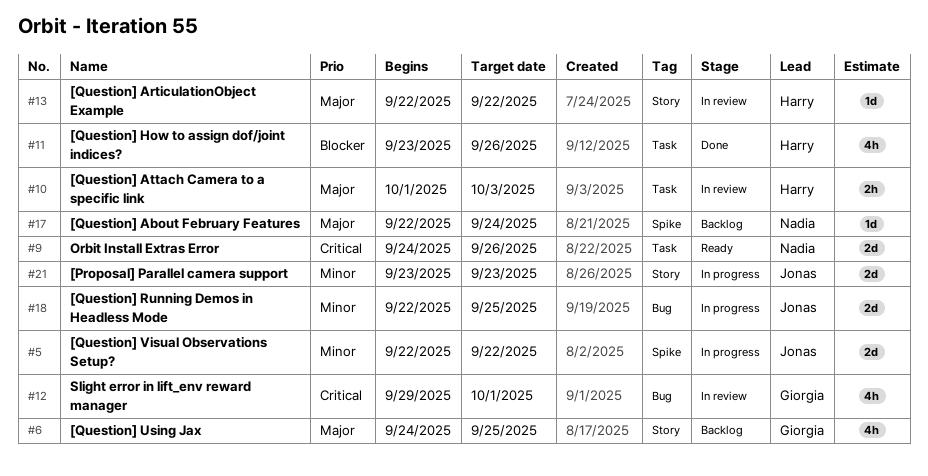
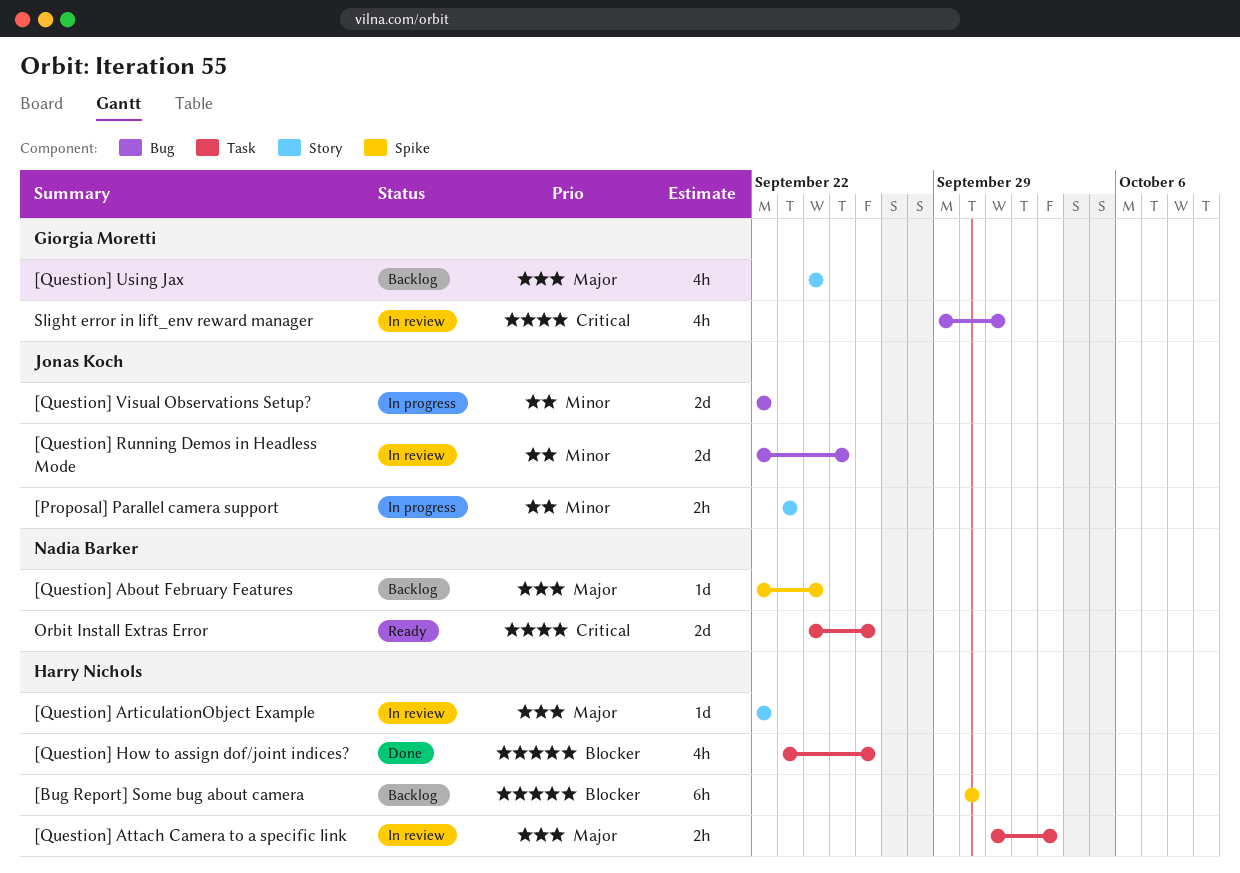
[Bug Report] Some bug about camera: none -> present
[Proposal] Parallel camera support, estimate: 2d -> 2h
[Question] Running Demos in Headless Mode, status: In progress -> In review
[Question] Using Jax, due: Sep 25 -> Sep 24
[Question] Visual Observations Setup?, label: Spike -> Bug

